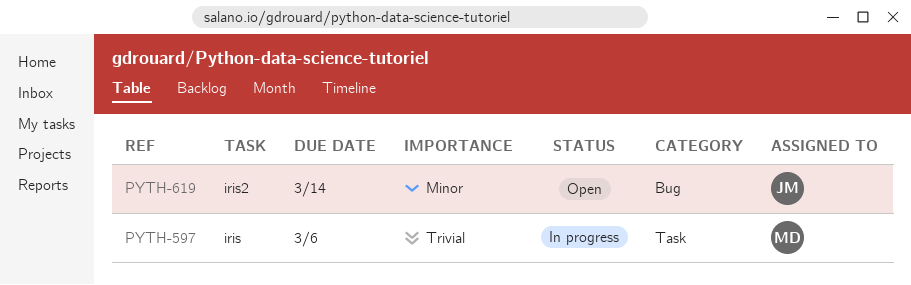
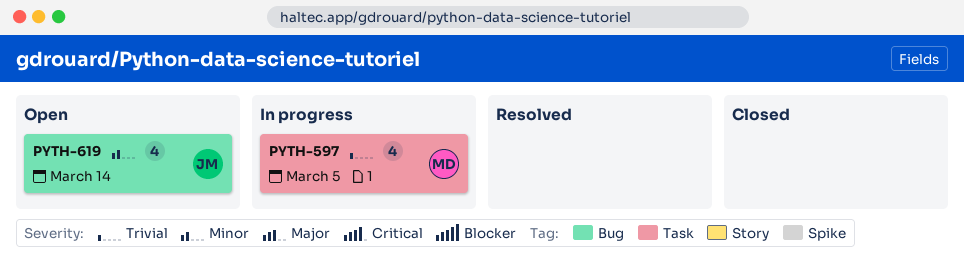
PYTH-597, due: Mar 6 -> Mar 5

